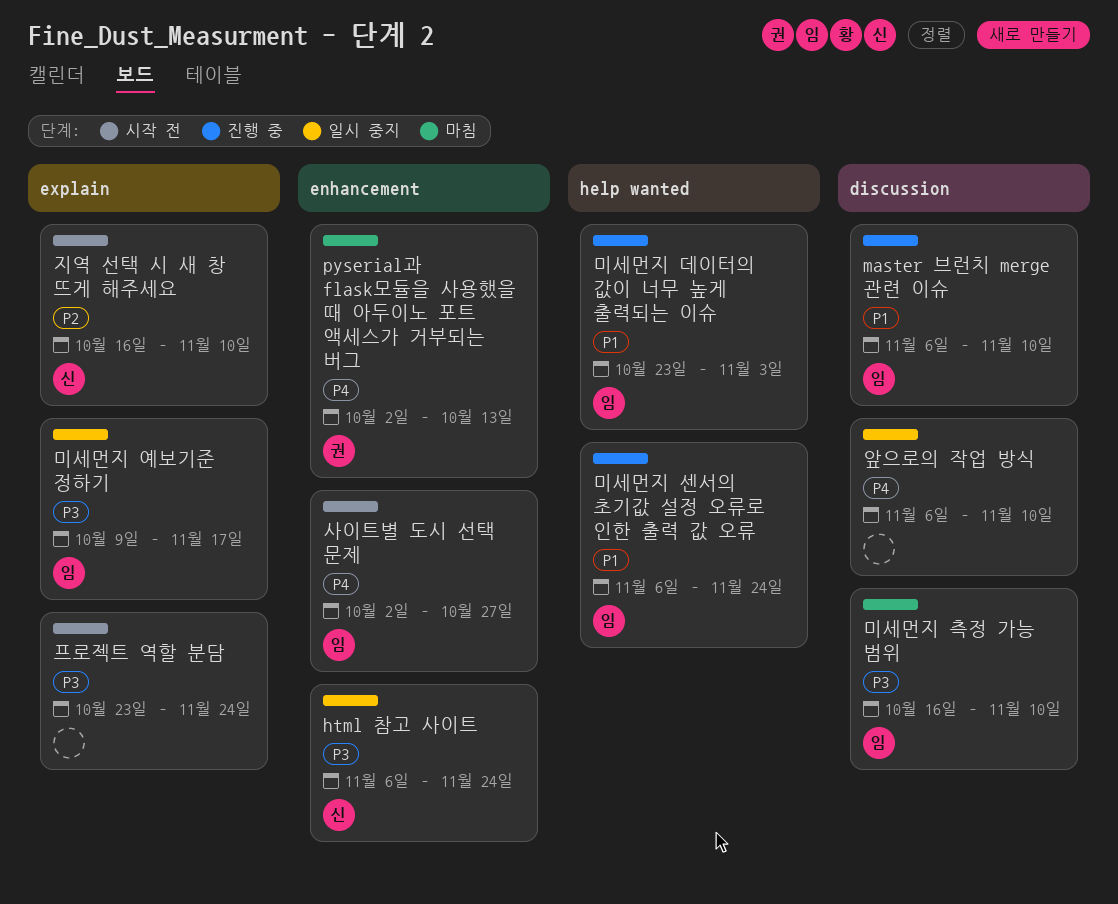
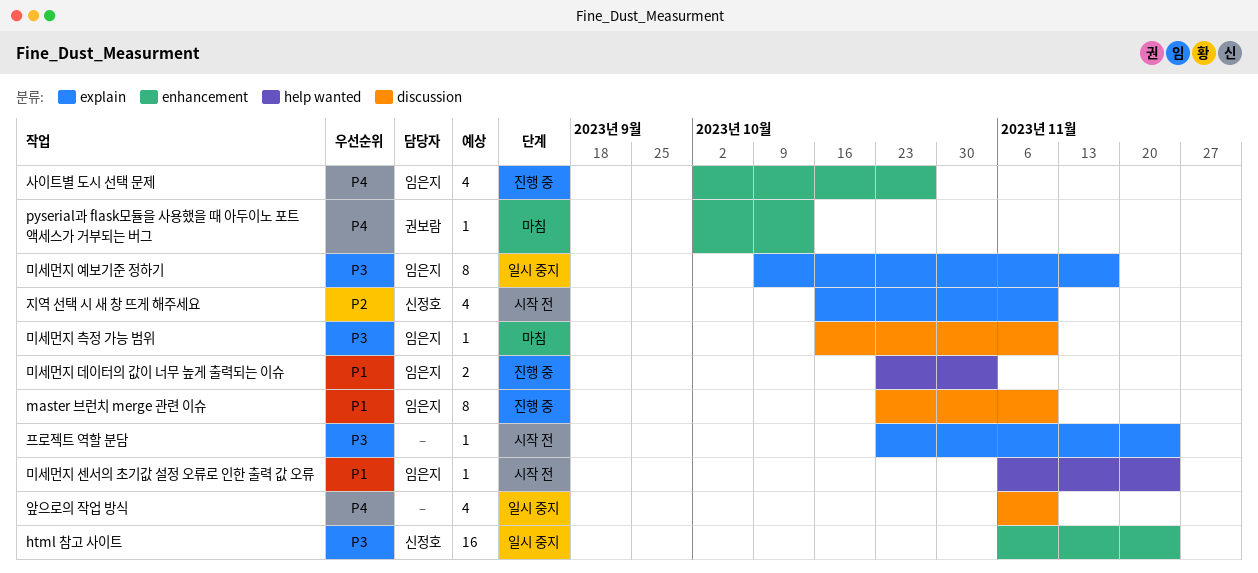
master 브런치 merge 관련 이슈, start: Nov 6 -> Oct 23
미세먼지 센서의 초기값 설정 오류로 인한 출력 값 오류, status: 진행 중 -> 시작 전
사이트별 도시 선택 문제, status: 시작 전 -> 진행 중

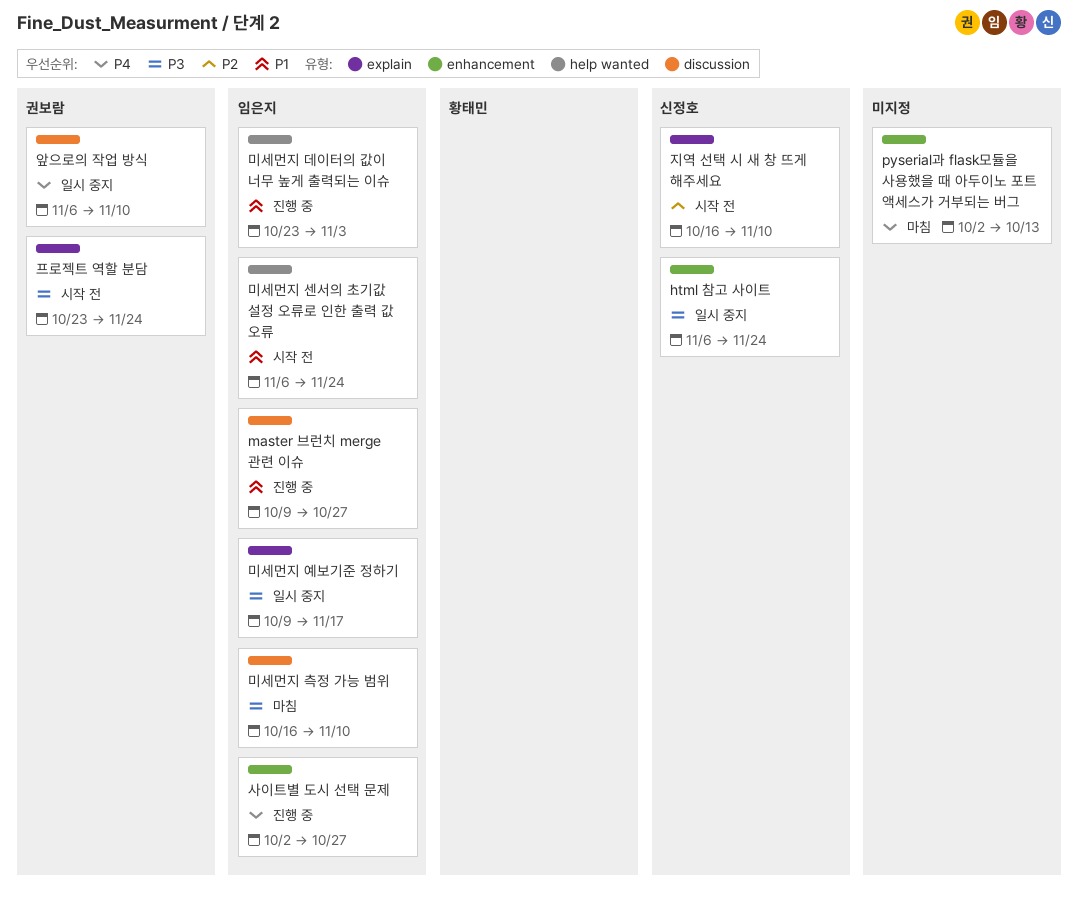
master 브런치 merge 관련 이슈, start: Oct 23 -> Oct 9
master 브런치 merge 관련 이슈, due: Nov 10 -> Oct 27
pyserial과 flask모듈을 사용했을 때 아두이노 포트 액세스가 거부되는 버그, owner: 권보람 -> none
앞으로의 작업 방식, owner: none -> 권보람
프로젝트 역할 분담, owner: none -> 권보람

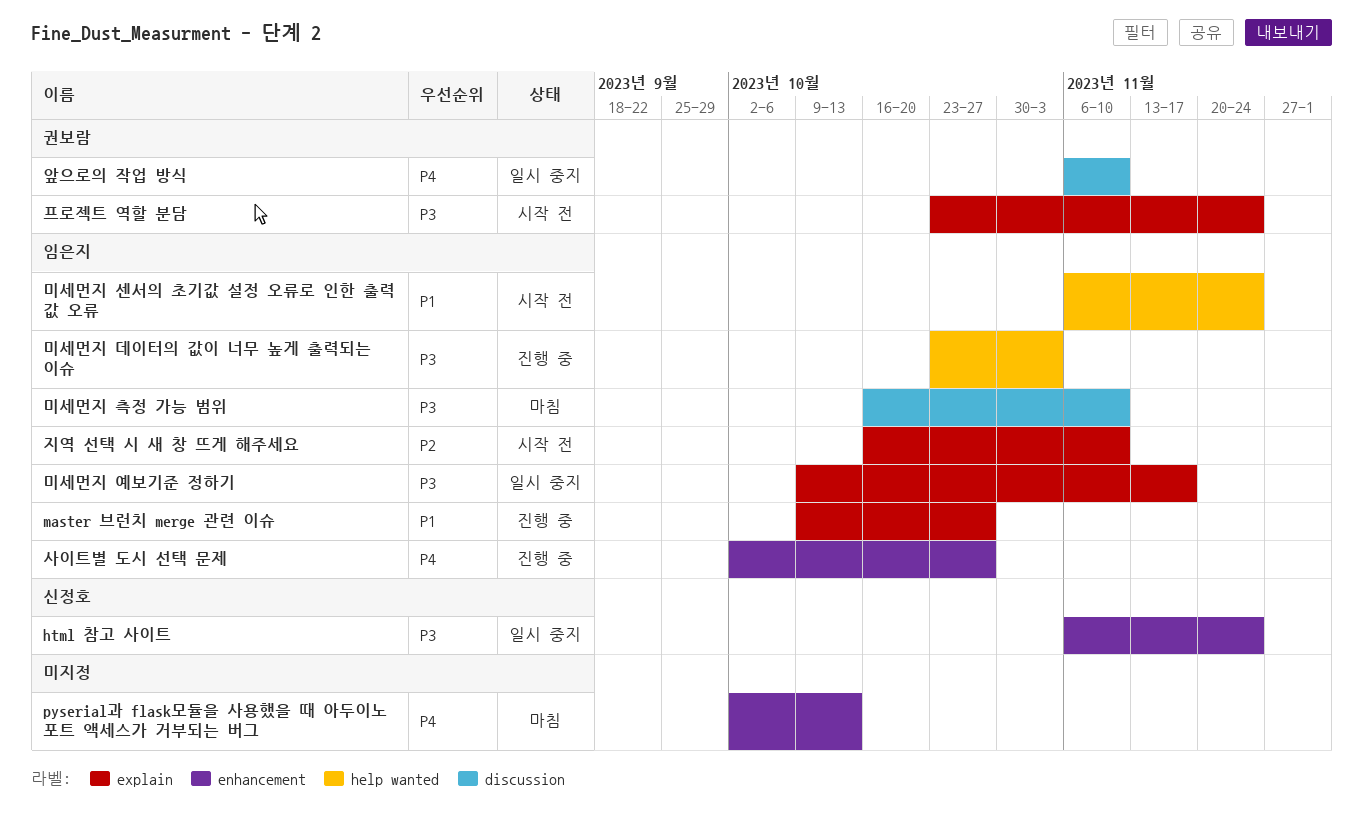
master 브런치 merge 관련 이슈, label: discussion -> explain
미세먼지 데이터의 값이 너무 높게 출력되는 이슈, priority: P1 -> P3
지역 선택 시 새 창 뜨게 해주세요, owner: 신정호 -> 임은지

